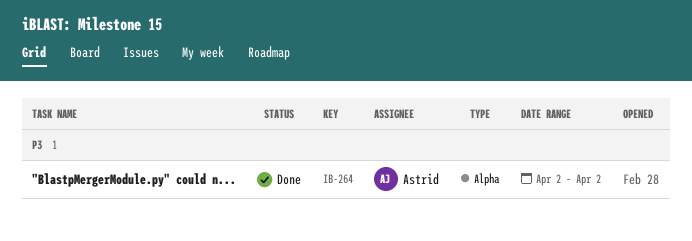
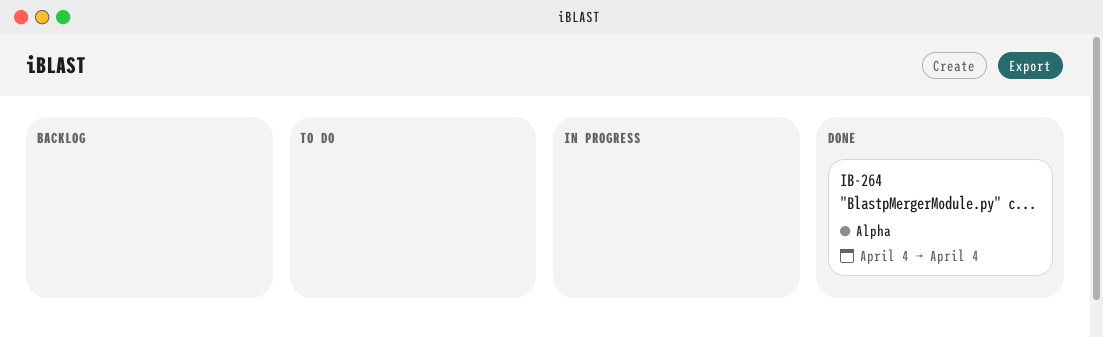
IB-264, start: Apr 2 -> Apr 4
IB-264, due: Apr 2 -> Apr 4

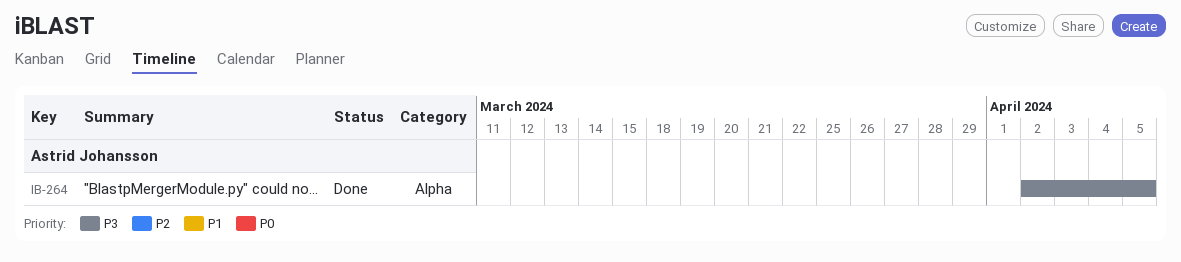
IB-264, start: Apr 4 -> Apr 2
IB-264, due: Apr 4 -> Apr 5

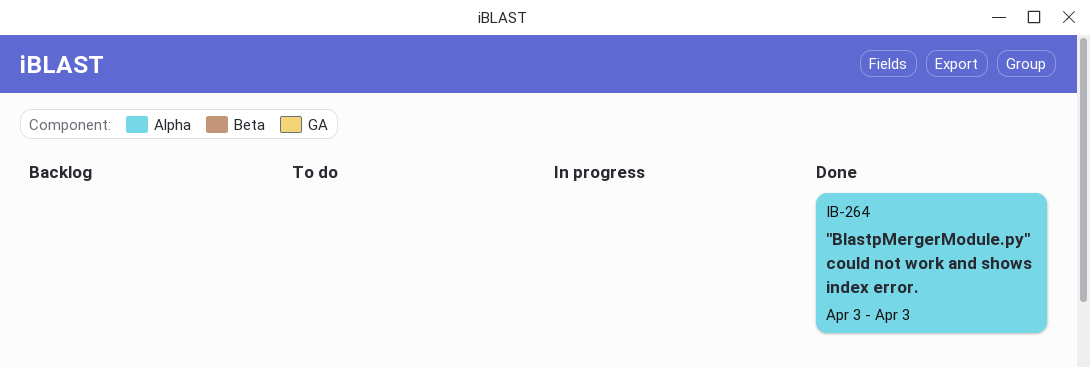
IB-264, start: Apr 2 -> Apr 3
IB-264, due: Apr 5 -> Apr 3

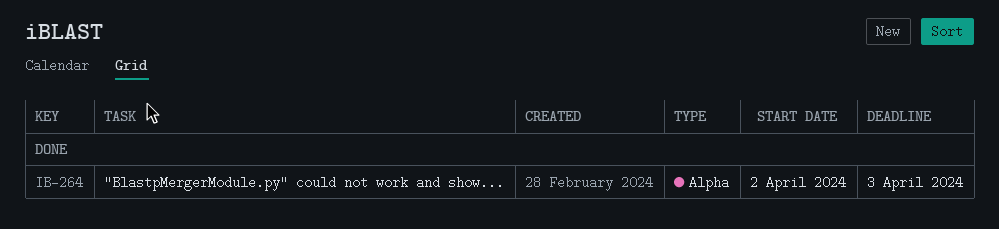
IB-264, start: Apr 3 -> Apr 2

